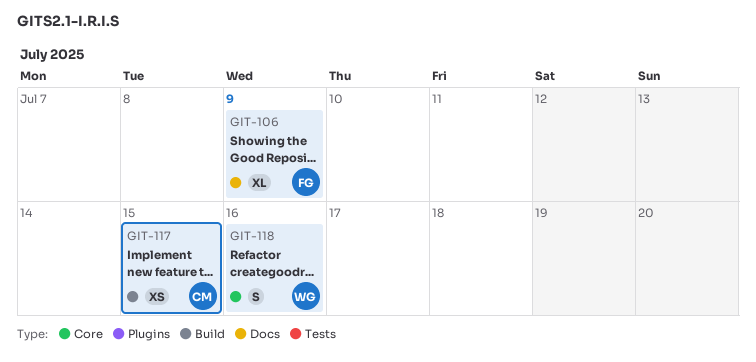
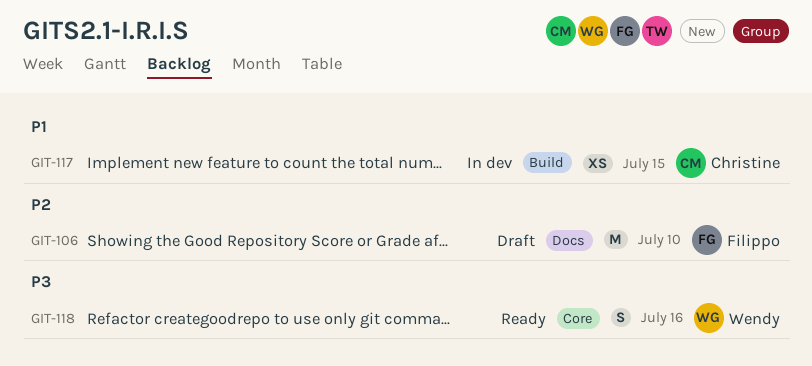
GIT-106, estimate: XL -> M
GIT-106, due: Jul 9 -> Jul 10

